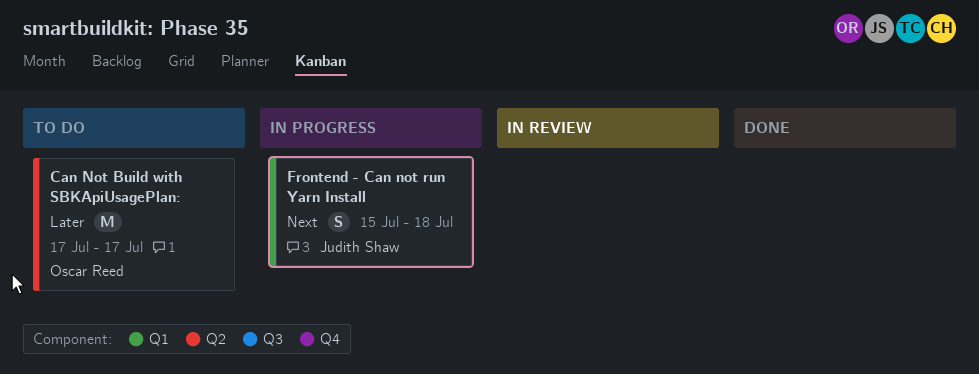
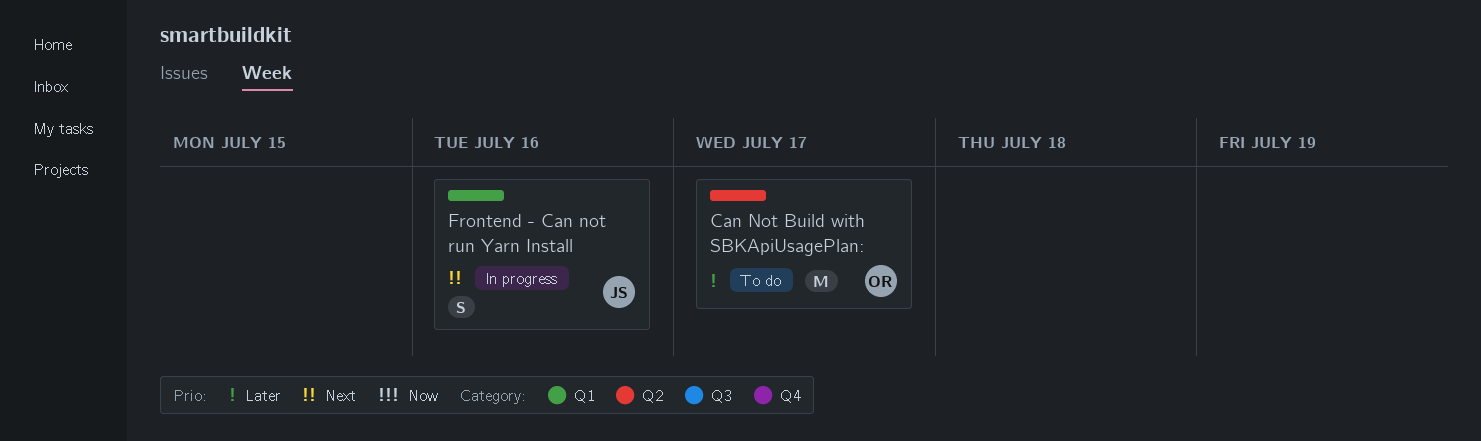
Frontend - Can not run Yarn Install, due: Jul 18 -> Jul 16

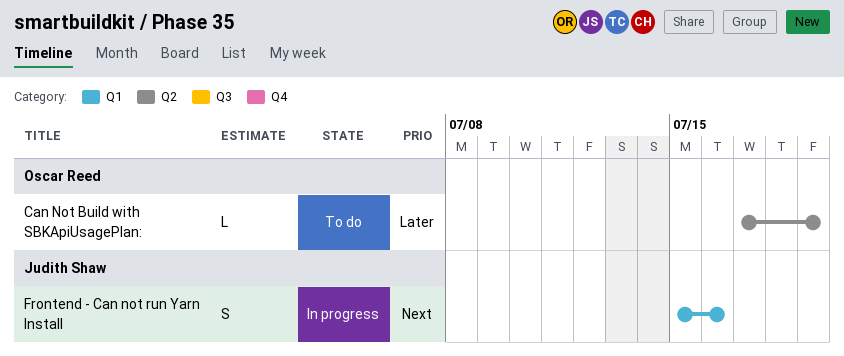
Can Not Build with SBKApiUsagePlan:, estimate: M -> L
Can Not Build with SBKApiUsagePlan:, due: Jul 17 -> Jul 19

